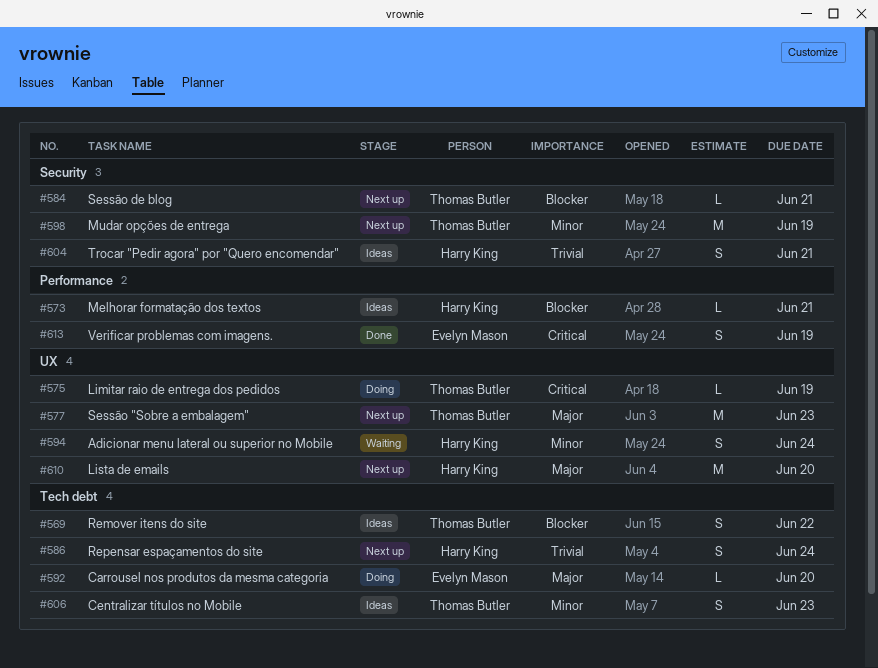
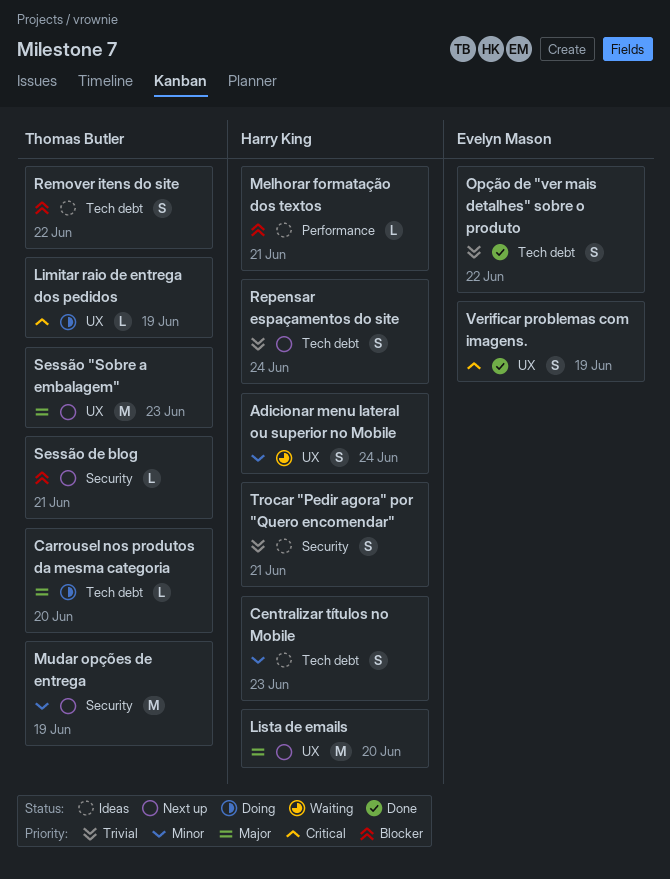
Carrousel nos produtos da mesma categoria, owner: Evelyn Mason -> Thomas Butler
Centralizar títulos no Mobile, owner: Thomas Butler -> Harry King
Opção de "ver mais detalhes" sobre o produto: none -> present
Verificar problemas com imagens., label: Performance -> UX

